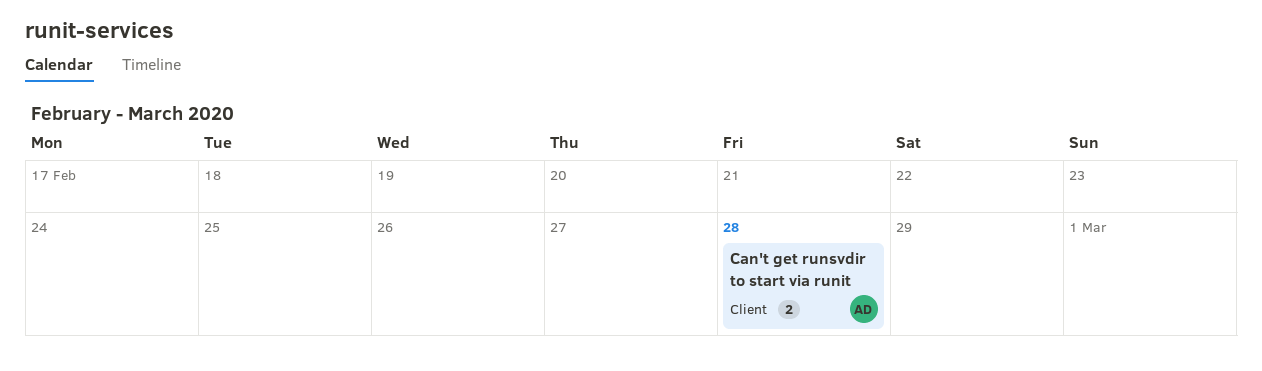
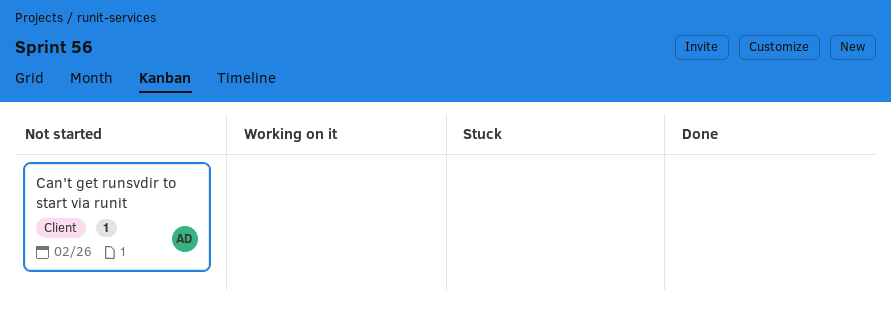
Can't get runsvdir to start via runit, estimate: 2 -> 1
Can't get runsvdir to start via runit, due: Feb 28 -> Feb 26

